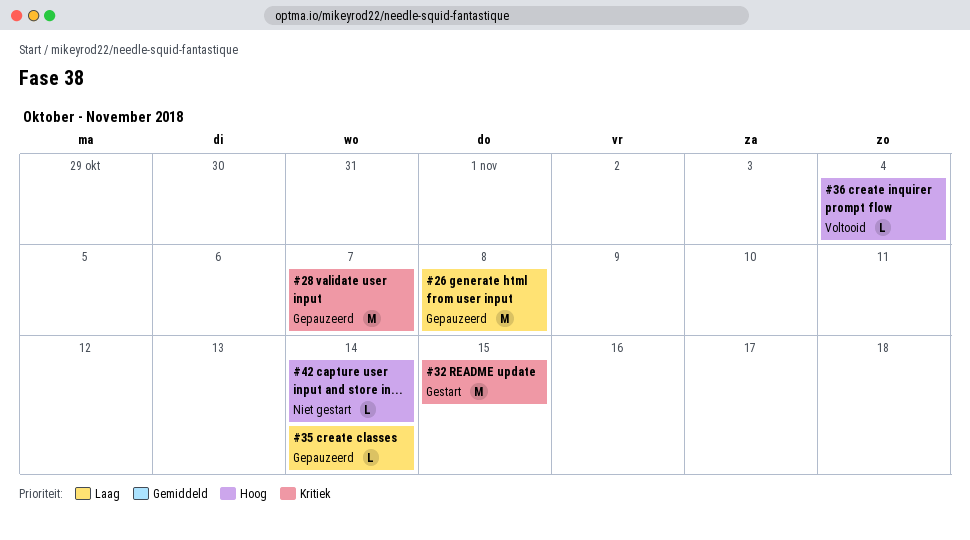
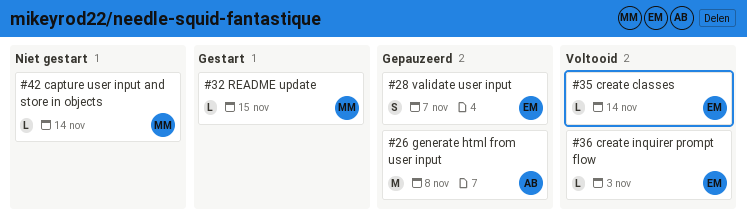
#28, estimate: M -> S
#32, estimate: M -> L
#35, status: Gepauzeerd -> Voltooid
#36, due: Nov 4 -> Nov 3

